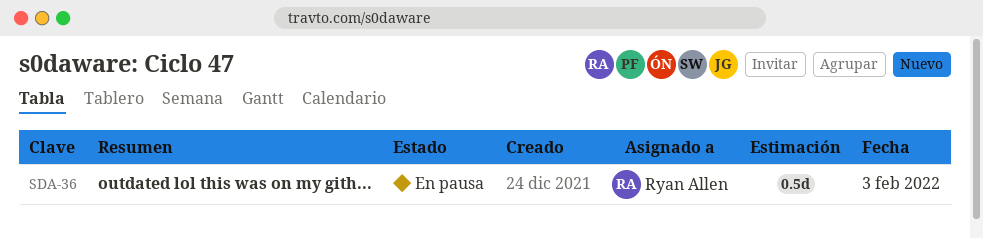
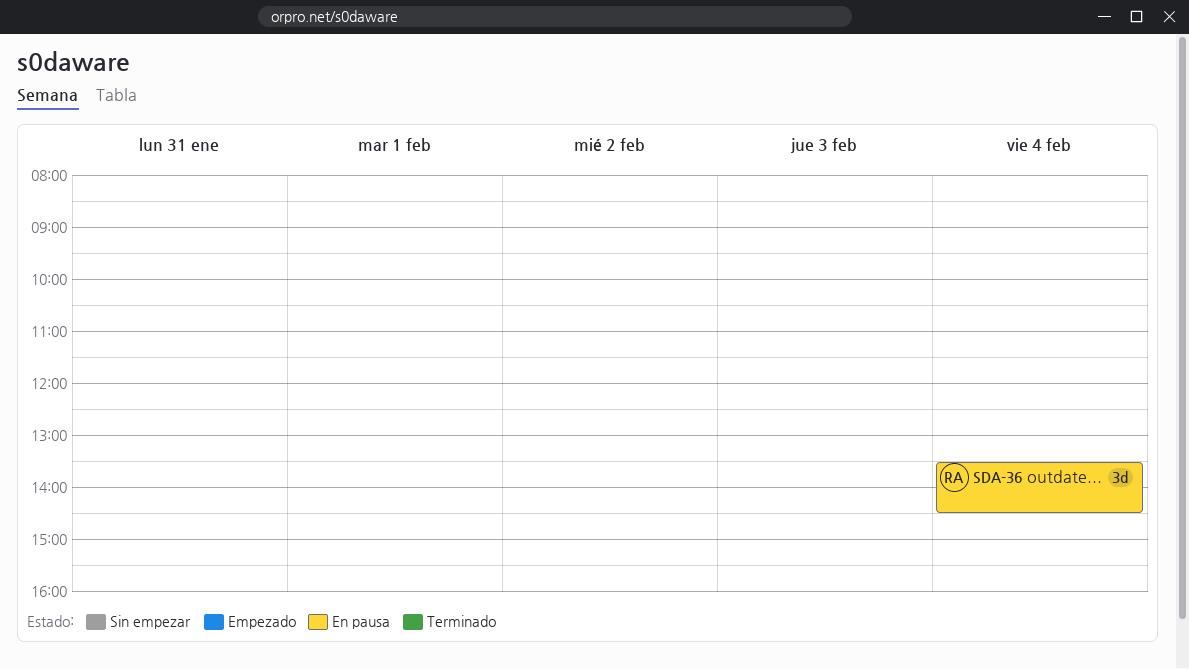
SDA-36, estimate: 0.5d -> 3d
SDA-36, day: Feb 3 -> Feb 4

